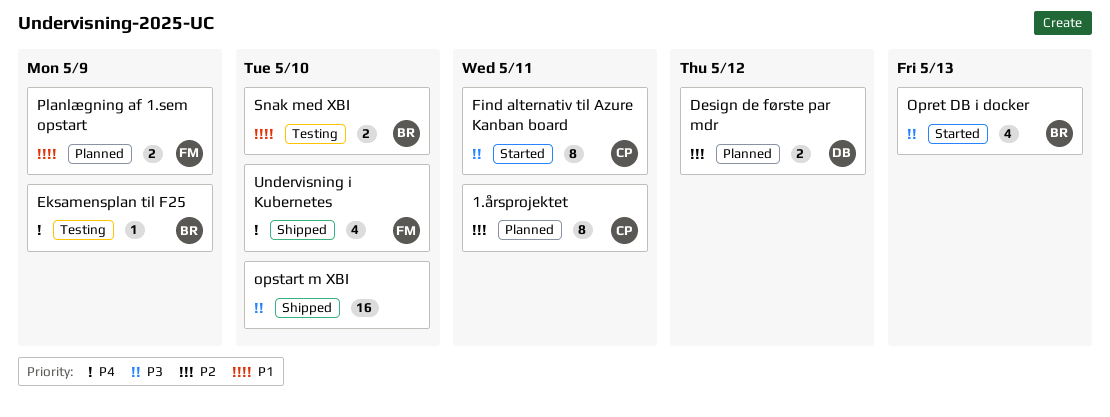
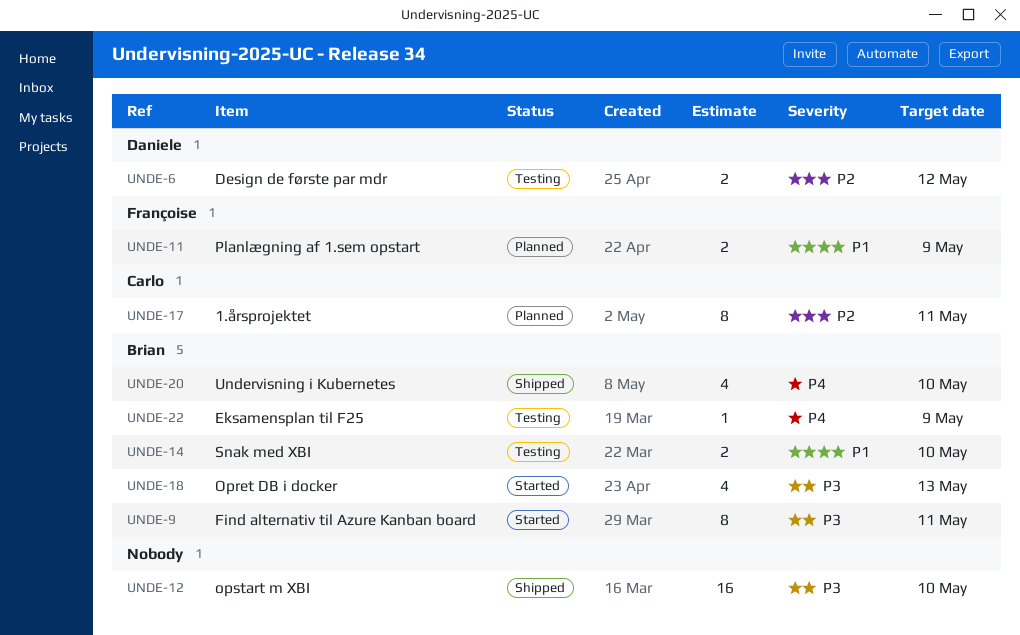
Design de første par mdr, status: Planned -> Testing
Find alternativ til Azure Kanban board, owner: Carlo -> Brian
Undervisning i Kubernetes, owner: Françoise -> Brian

